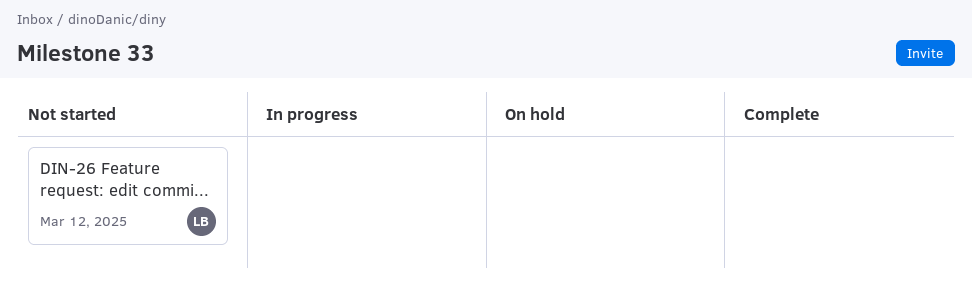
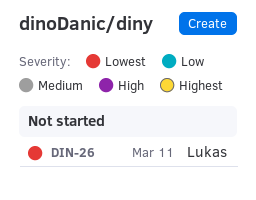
DIN-26, due: Mar 12 -> Mar 11

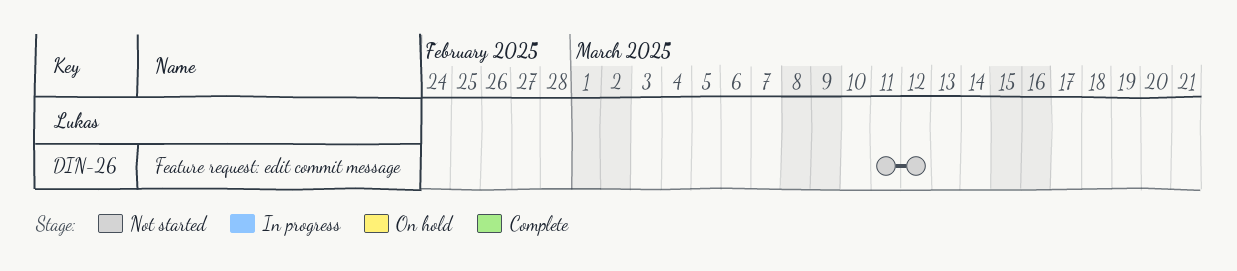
DIN-26, due: Mar 11 -> Mar 12

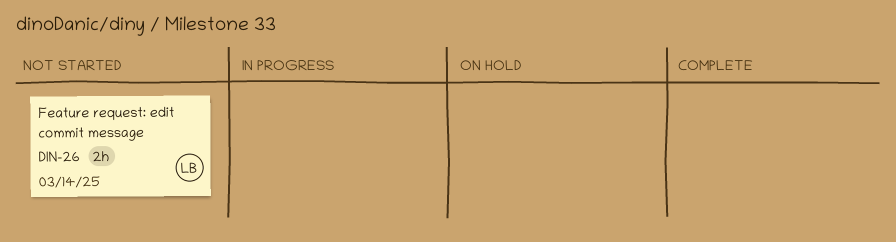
DIN-26, due: Mar 12 -> Mar 14

